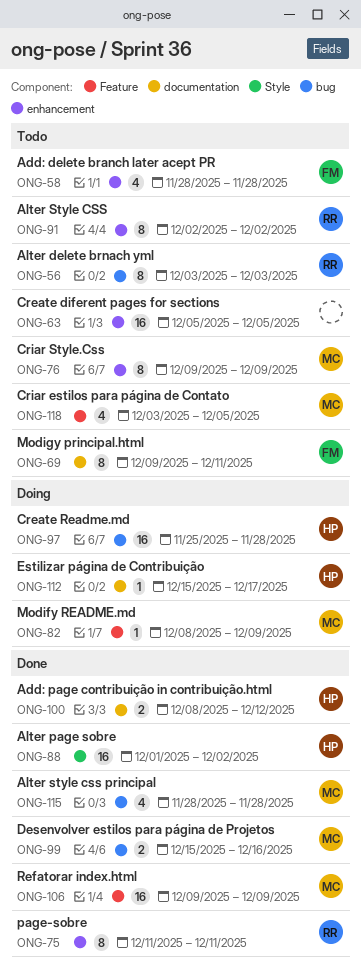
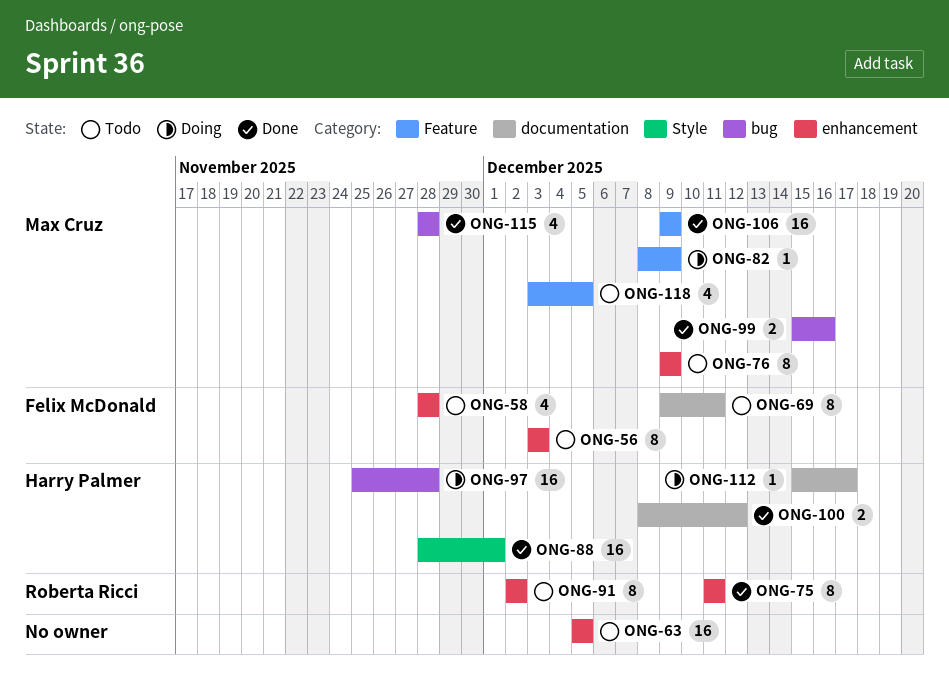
ONG-56, owner: Roberta Ricci -> Felix McDonald
ONG-56, label: bug -> enhancement
ONG-88, start: Dec 1 -> Nov 28
ONG-88, due: Dec 2 -> Dec 1

